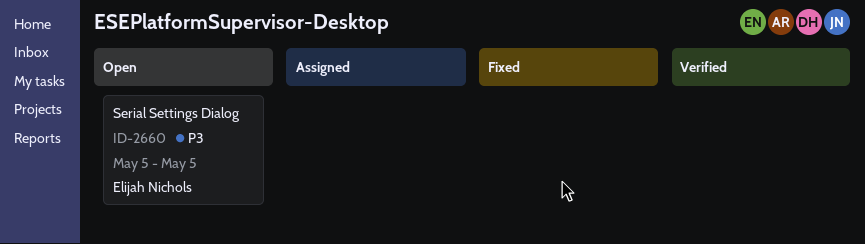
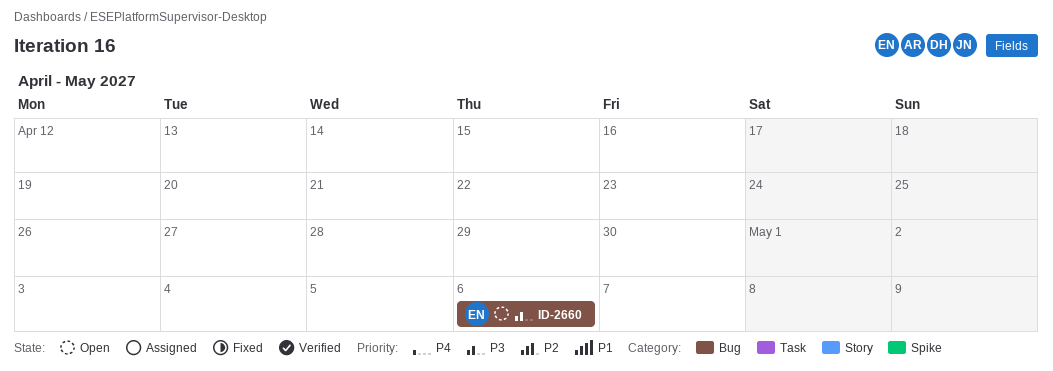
ID-2660, start: May 5 -> May 6
ID-2660, due: May 5 -> May 6

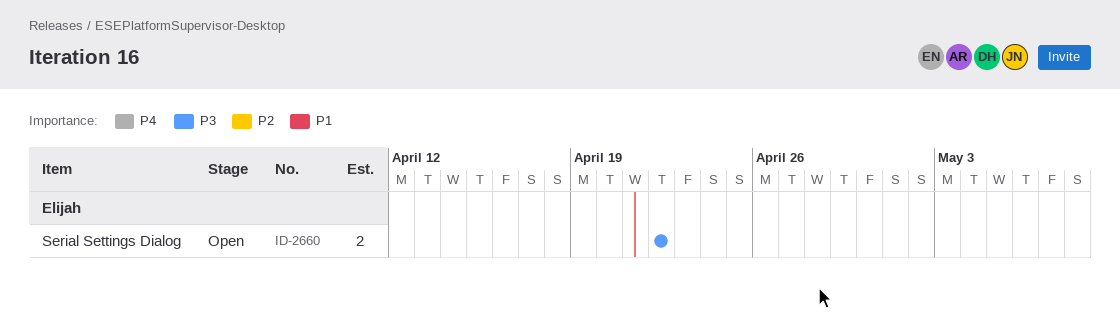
ID-2660, start: May 6 -> Apr 22
ID-2660, due: May 6 -> Apr 22

